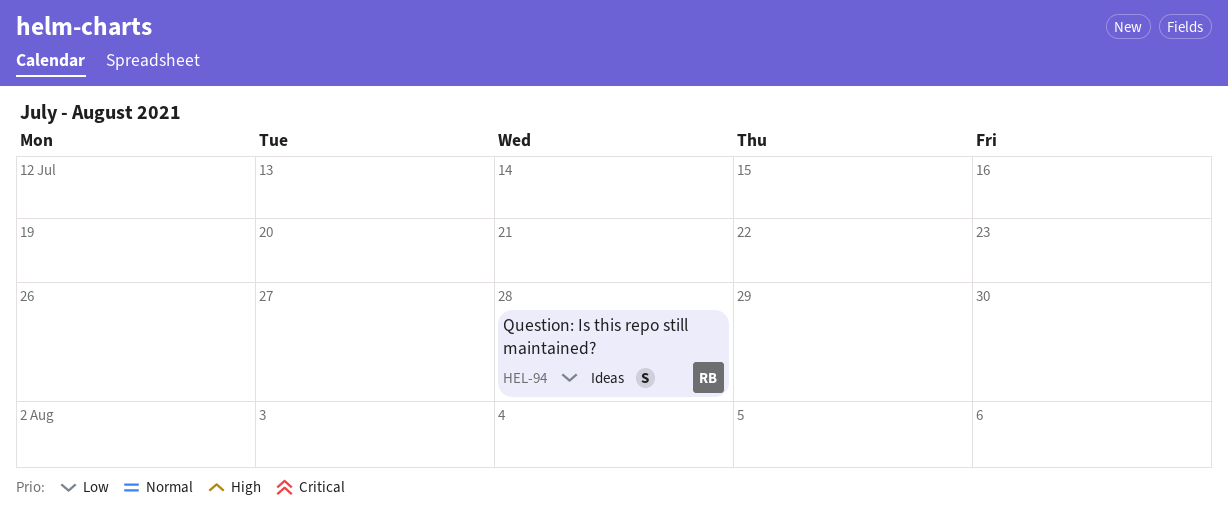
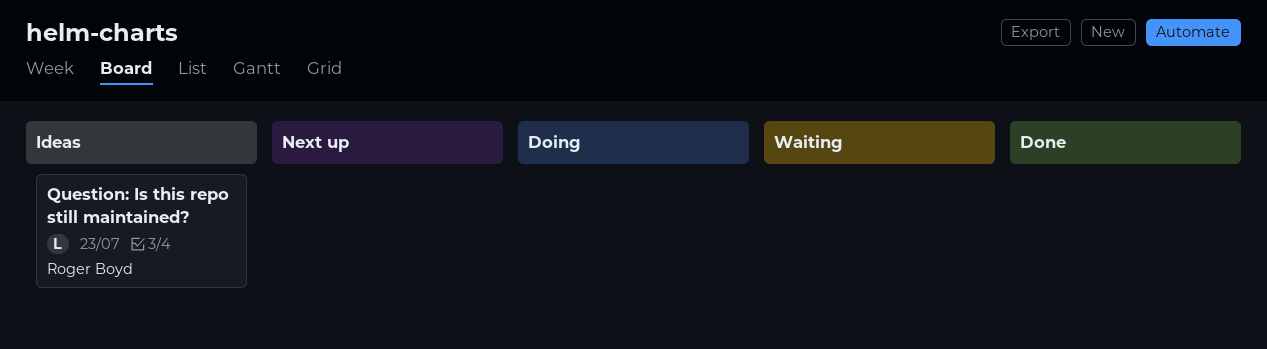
Question: Is this repo still maintained?, estimate: S -> L
Question: Is this repo still maintained?, due: Jul 28 -> Jul 23

